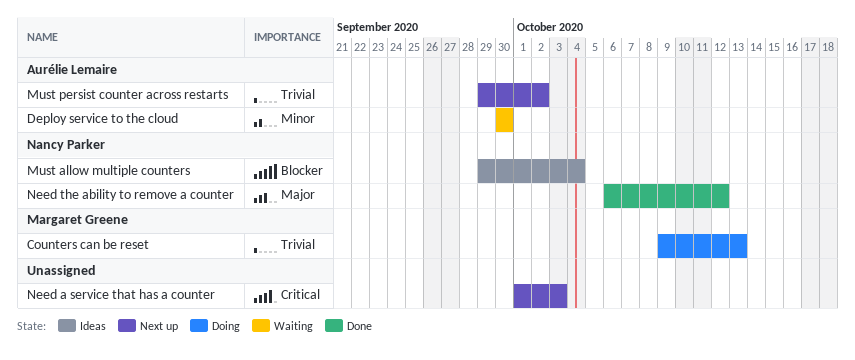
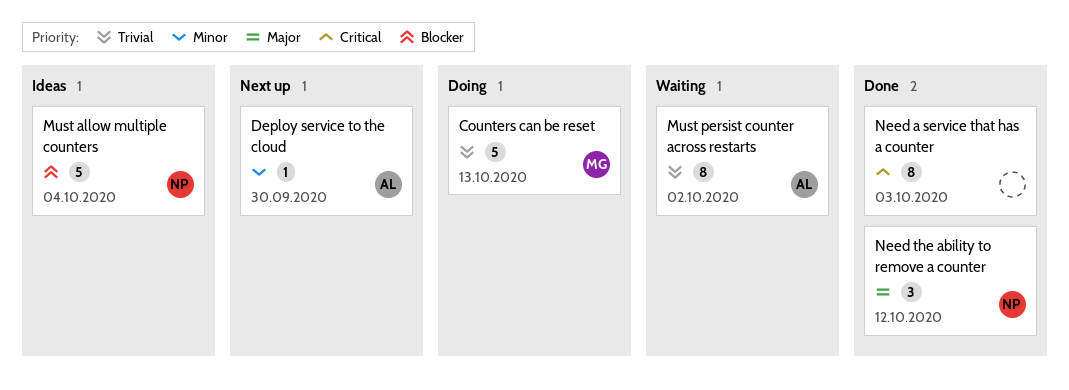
Deploy service to the cloud, status: Waiting -> Next up
Must persist counter across restarts, status: Next up -> Waiting
Need a service that has a counter, status: Next up -> Done

